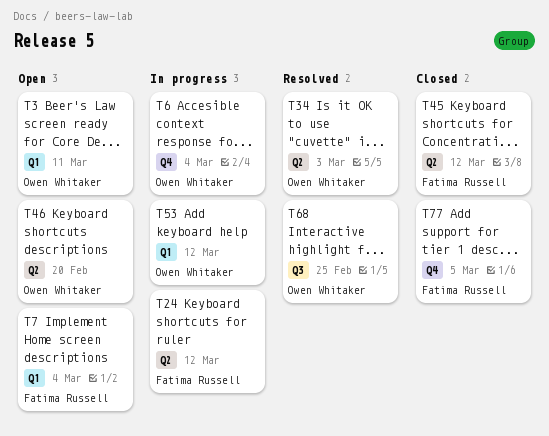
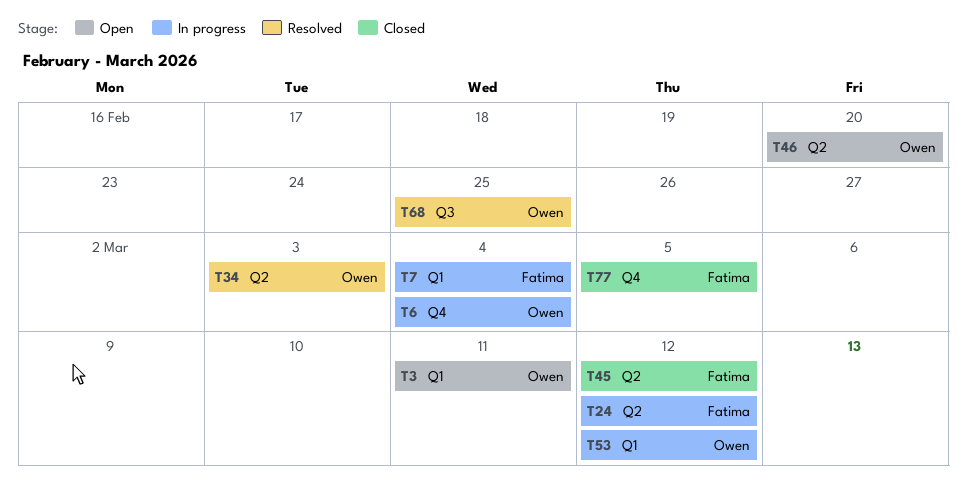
T7, status: Open -> In progress

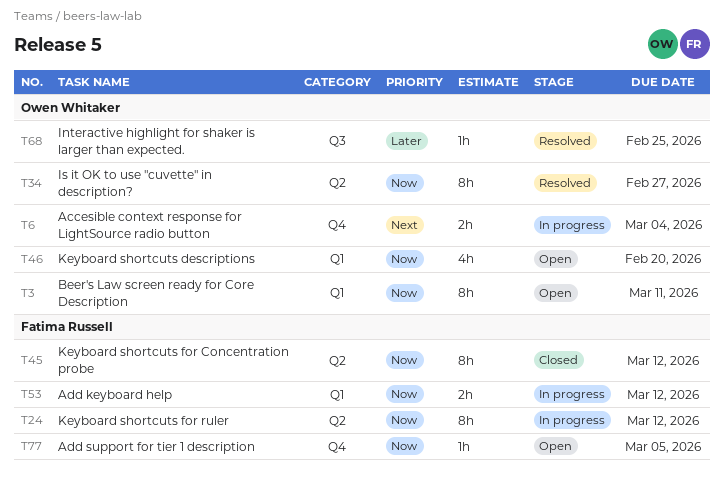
T7: present -> none
T34, due: Mar 3 -> Feb 27
T46, label: Q2 -> Q1
T53, owner: Owen Whitaker -> Fatima Russell
T77, status: Closed -> Open

